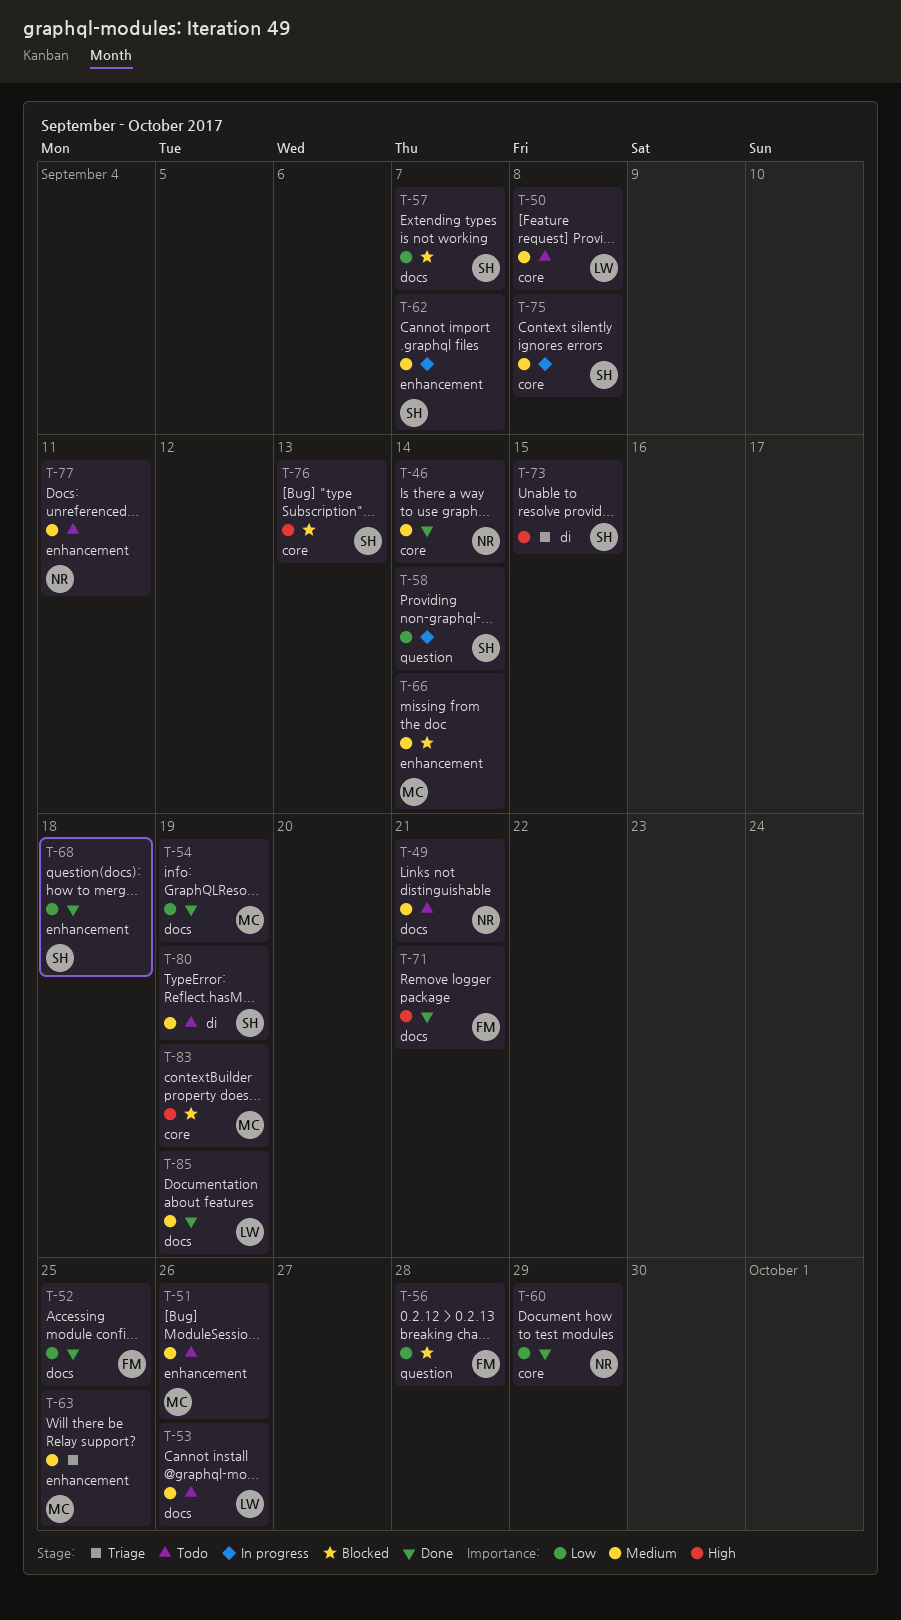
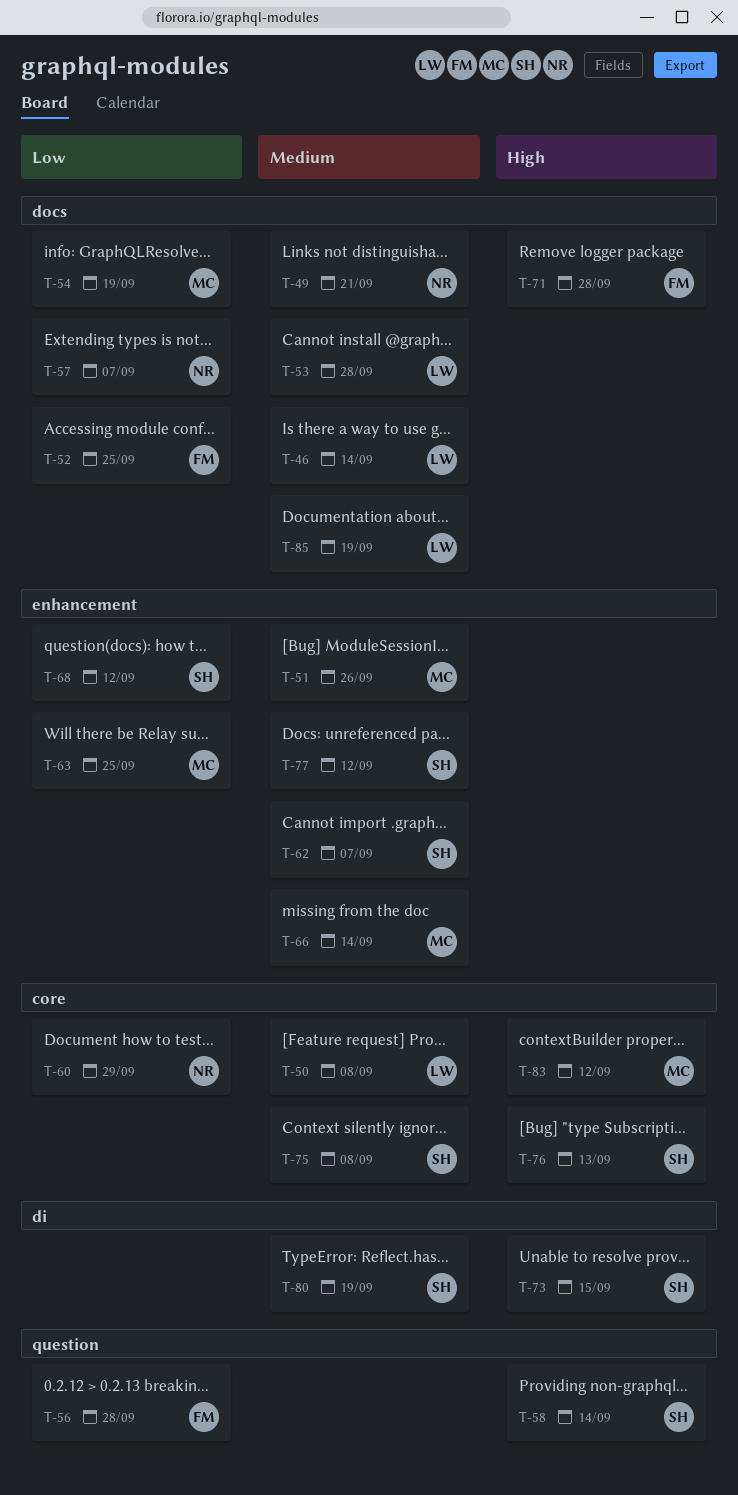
T-46, owner: NR -> LW
T-46, label: core -> docs
T-53, due: Sep 26 -> Sep 28
T-57, owner: SH -> NR
T-58, priority: Low -> High
T-63, priority: Medium -> Low
T-68, due: Sep 18 -> Sep 12
T-71, due: Sep 21 -> Sep 28
T-77, owner: NR -> SH
T-77, due: Sep 11 -> Sep 12
T-83, due: Sep 19 -> Sep 12

